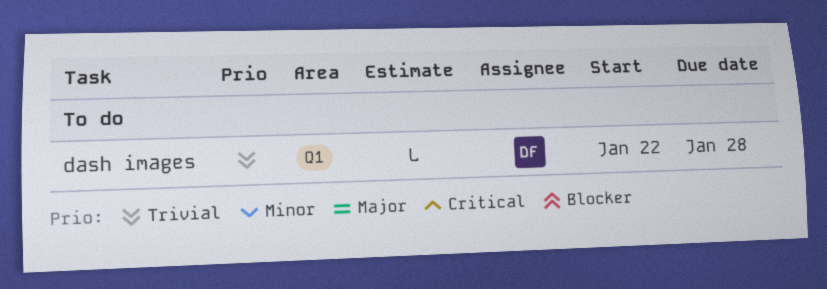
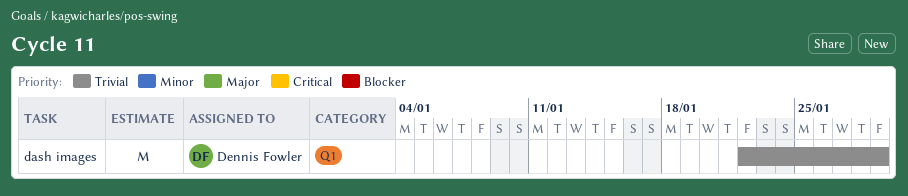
dash images, estimate: L -> M
dash images, due: Jan 28 -> Jan 29

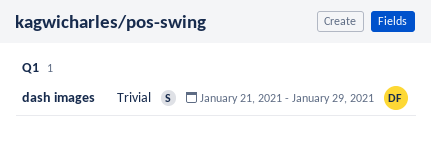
dash images, estimate: M -> S
dash images, start: Jan 22 -> Jan 21

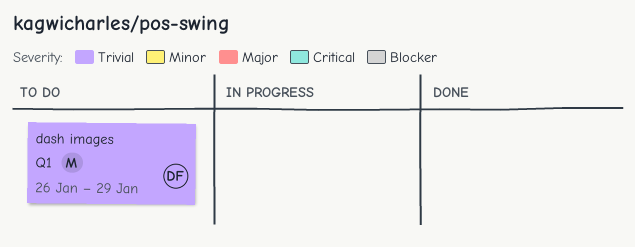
dash images, estimate: S -> M
dash images, start: Jan 21 -> Jan 26

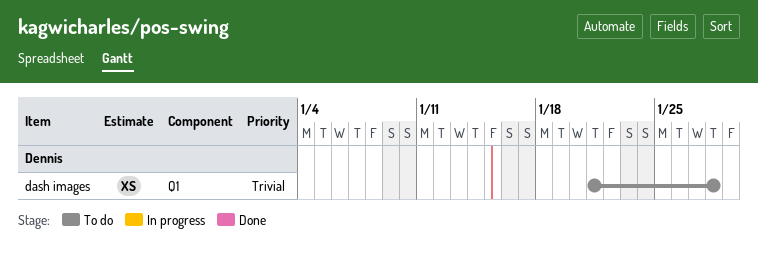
dash images, estimate: M -> XS
dash images, start: Jan 26 -> Jan 21
dash images, due: Jan 29 -> Jan 28

